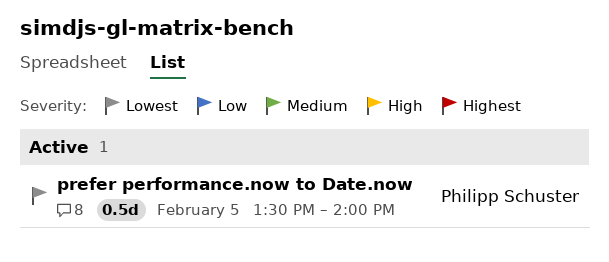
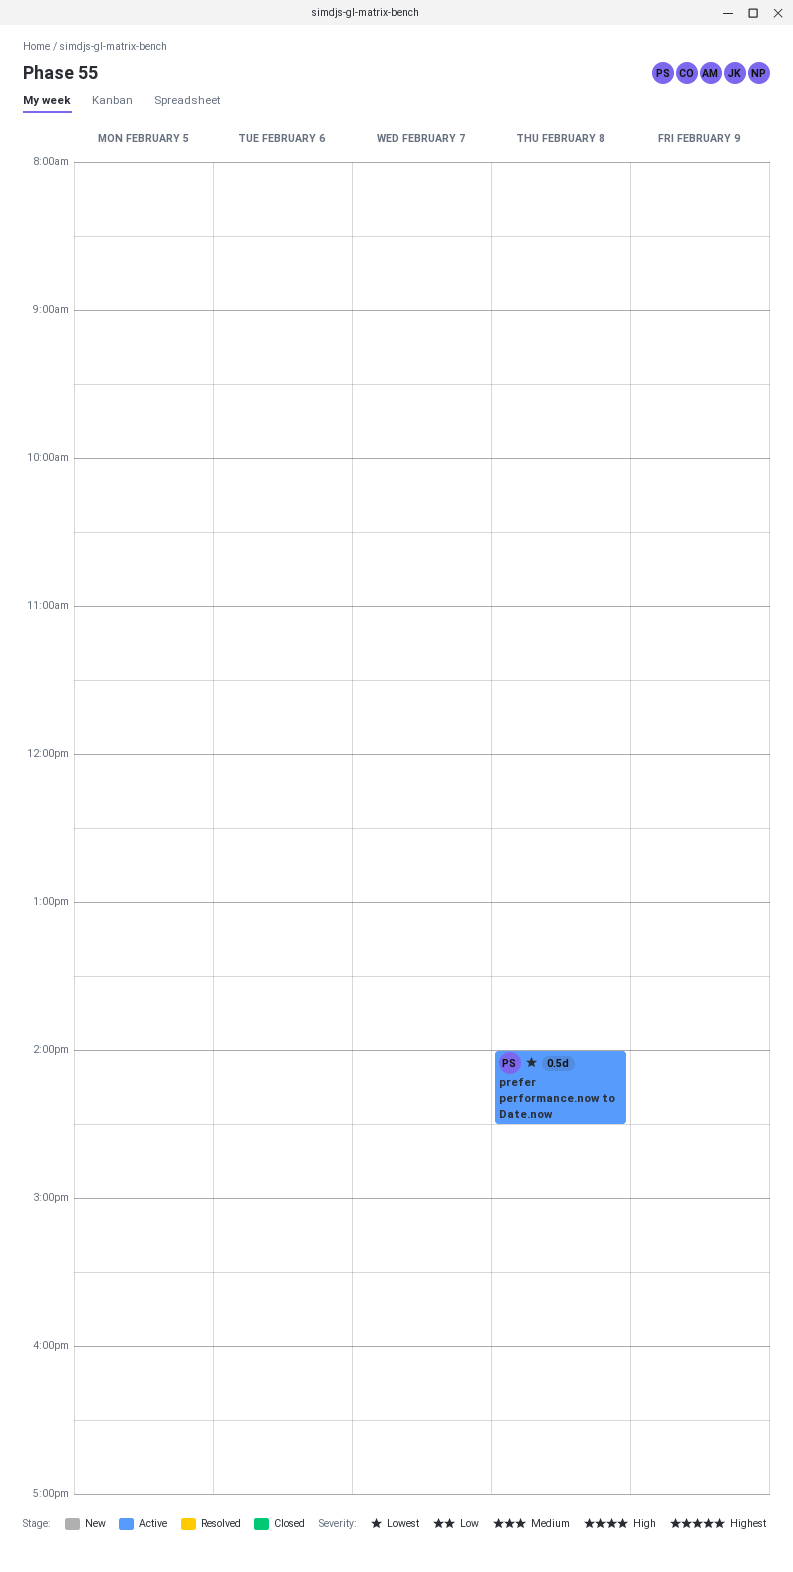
prefer performance.now to Date.now, day: Feb 5 -> Feb 8
prefer performance.now to Date.now, begins: 13:30 -> 14:00
prefer performance.now to Date.now, ends: 14:00 -> 14:30

